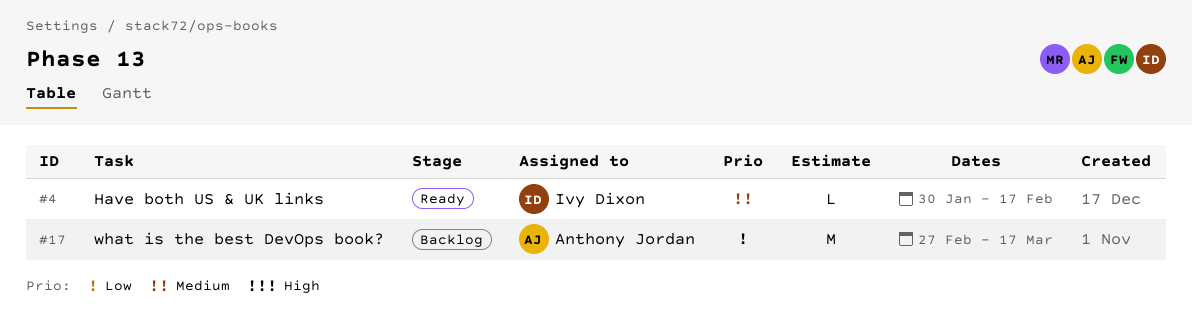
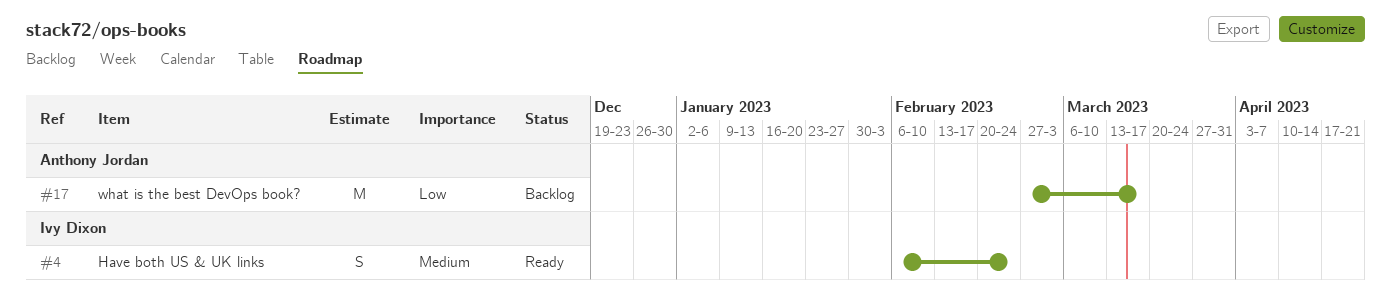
#4, estimate: L -> S
#4, start: Jan 30 -> Feb 6
#4, due: Feb 17 -> Feb 24

